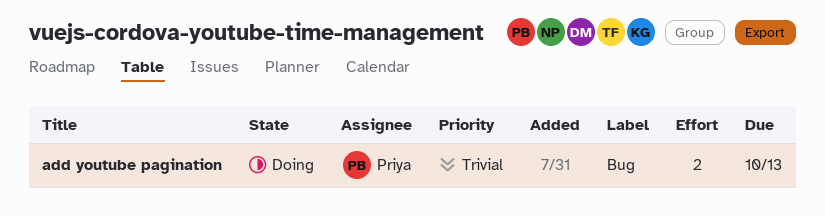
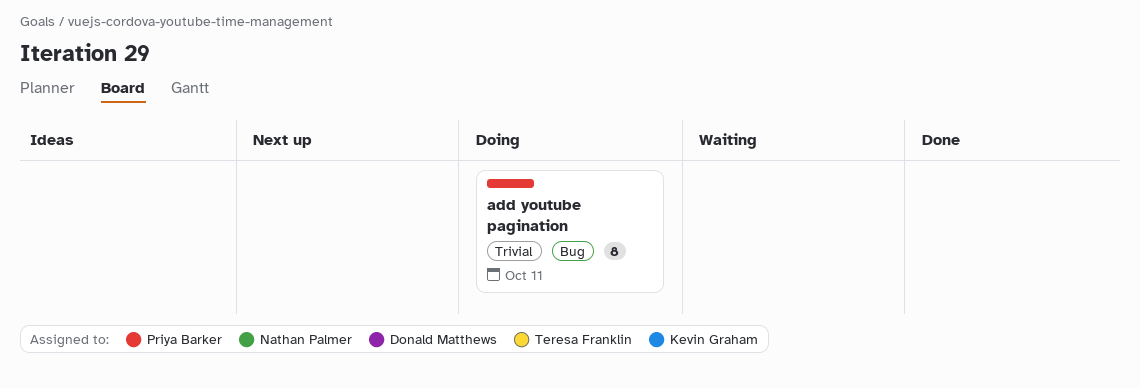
add youtube pagination, estimate: 2 -> 8
add youtube pagination, due: Oct 13 -> Oct 11

